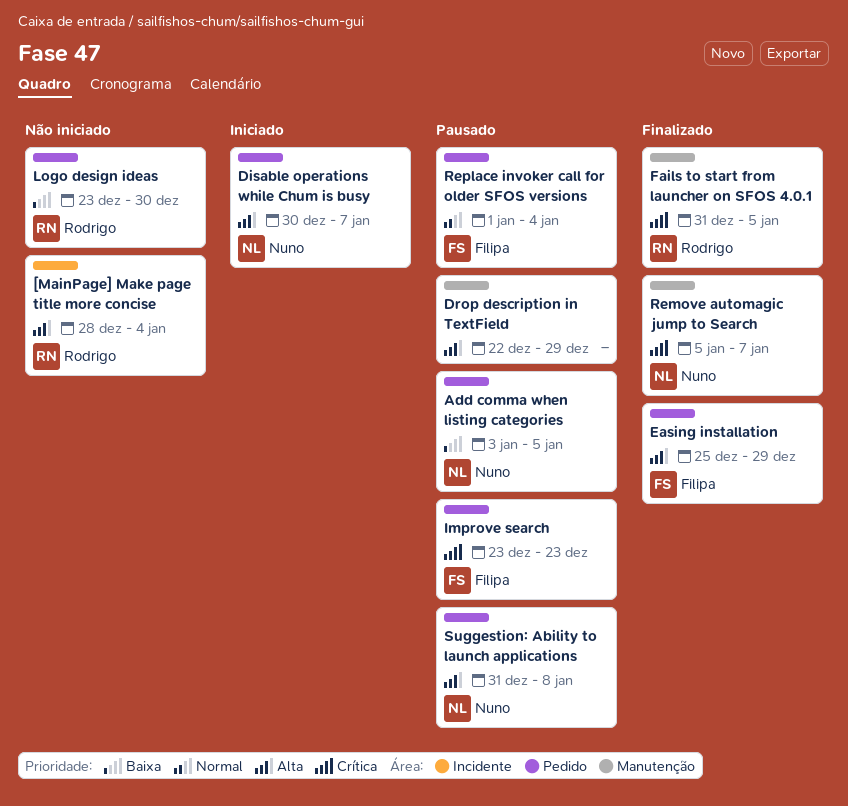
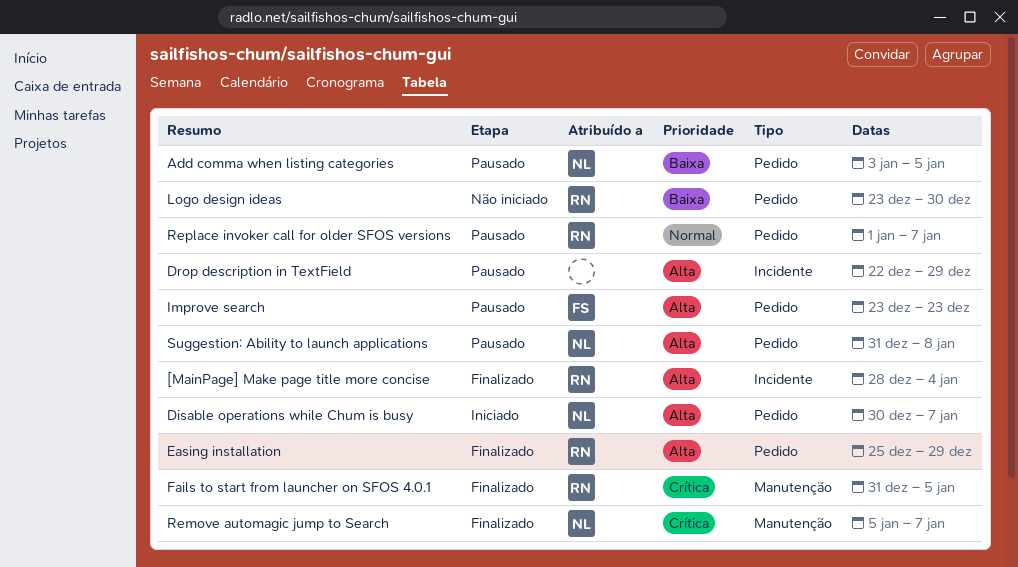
[MainPage] Make page title more concise, status: Não iniciado -> Finalizado
Drop description in TextField, label: Manutenção -> Incidente
Easing installation, owner: Filipa -> Rodrigo
Improve search, priority: Crítica -> Alta
Replace invoker call for older SFOS versions, owner: Filipa -> Rodrigo
Replace invoker call for older SFOS versions, due: Jan 4 -> Jan 7

